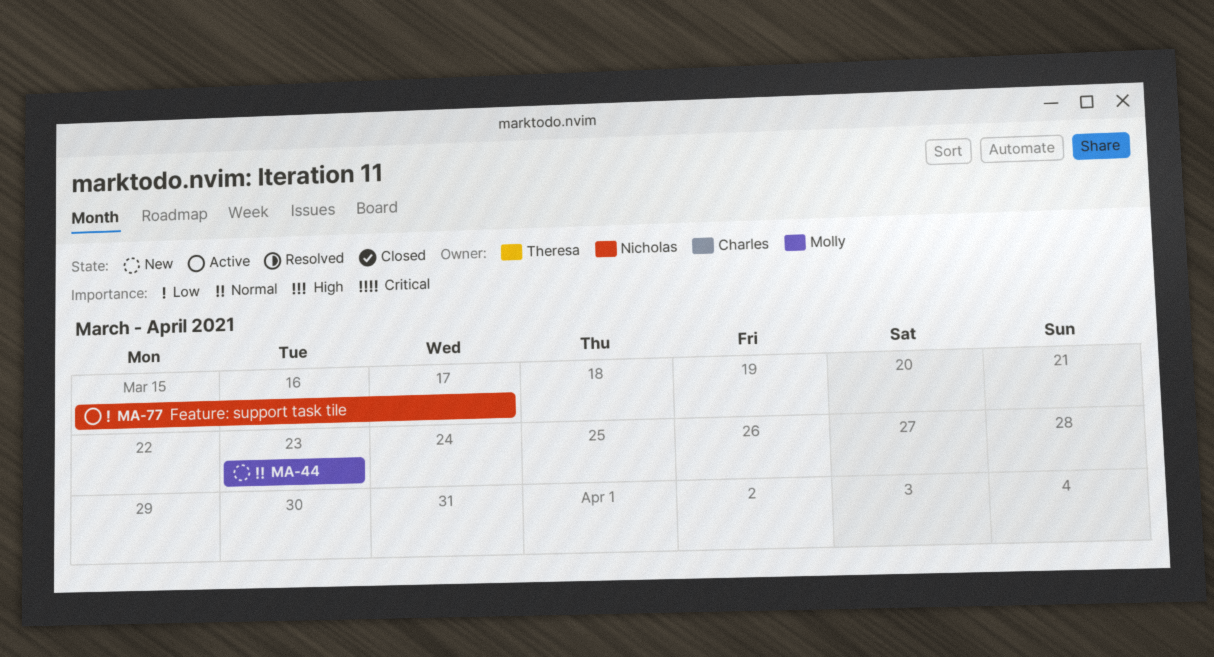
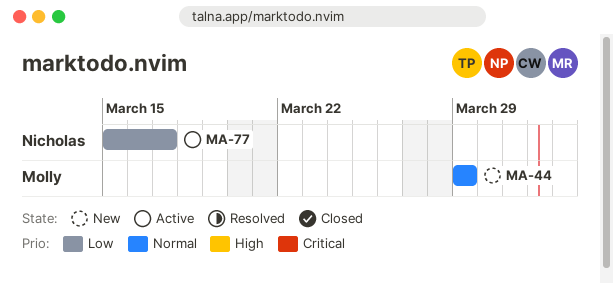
MA-44, start: Mar 23 -> Mar 29
MA-44, due: Mar 23 -> Mar 29

